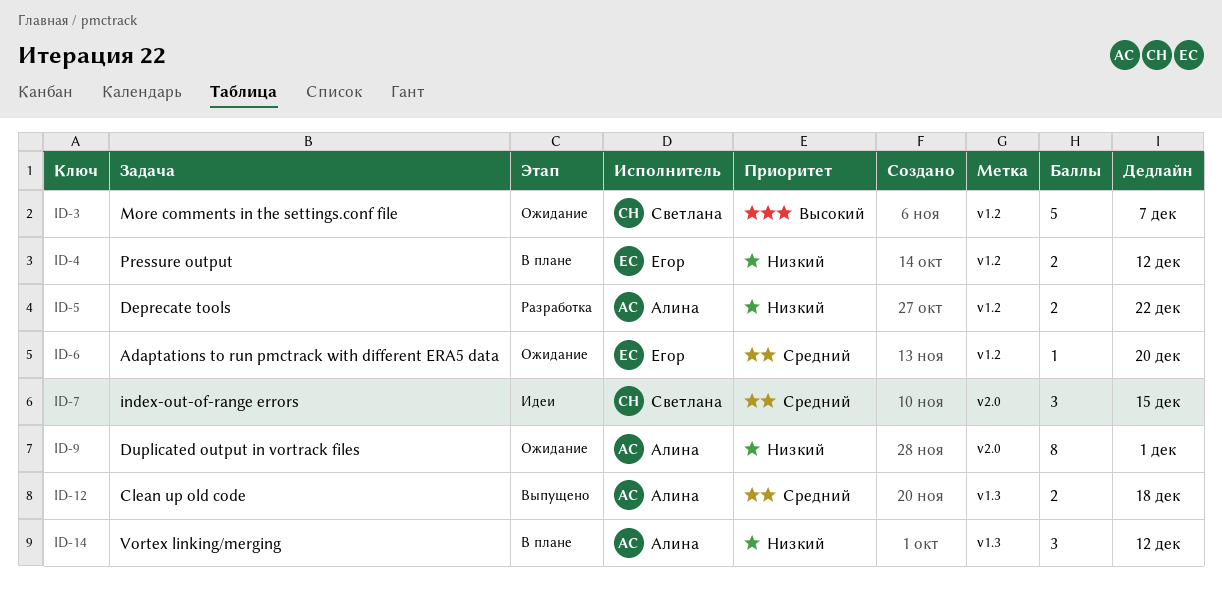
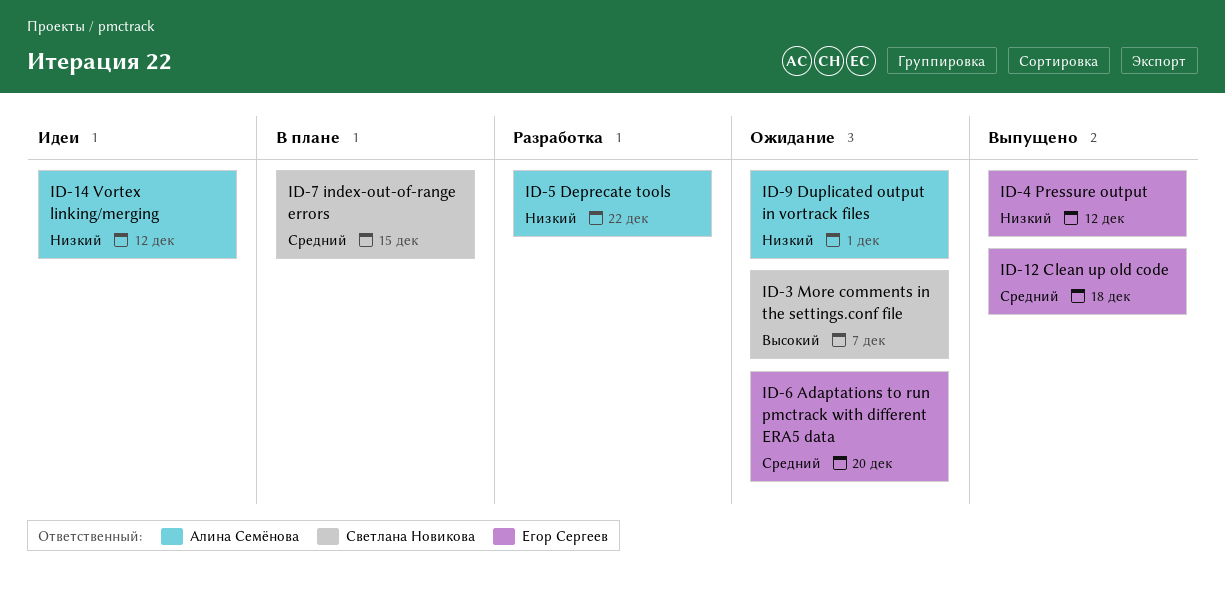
ID-4, status: В плане -> Выпущено
ID-7, status: Идеи -> В плане
ID-12, owner: Алина Семёнова -> Егор Сергеев
ID-14, status: В плане -> Идеи

